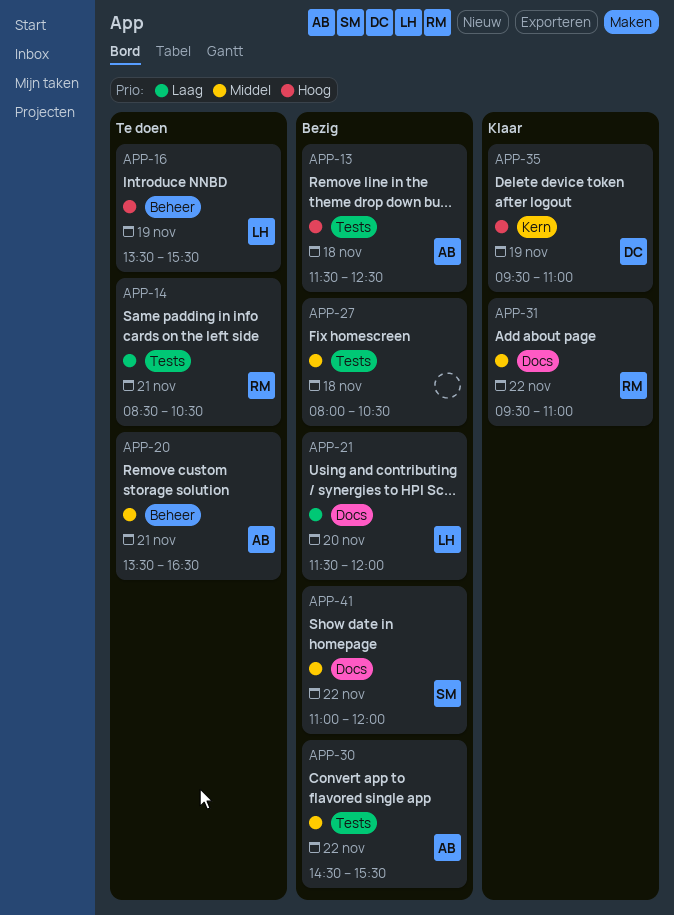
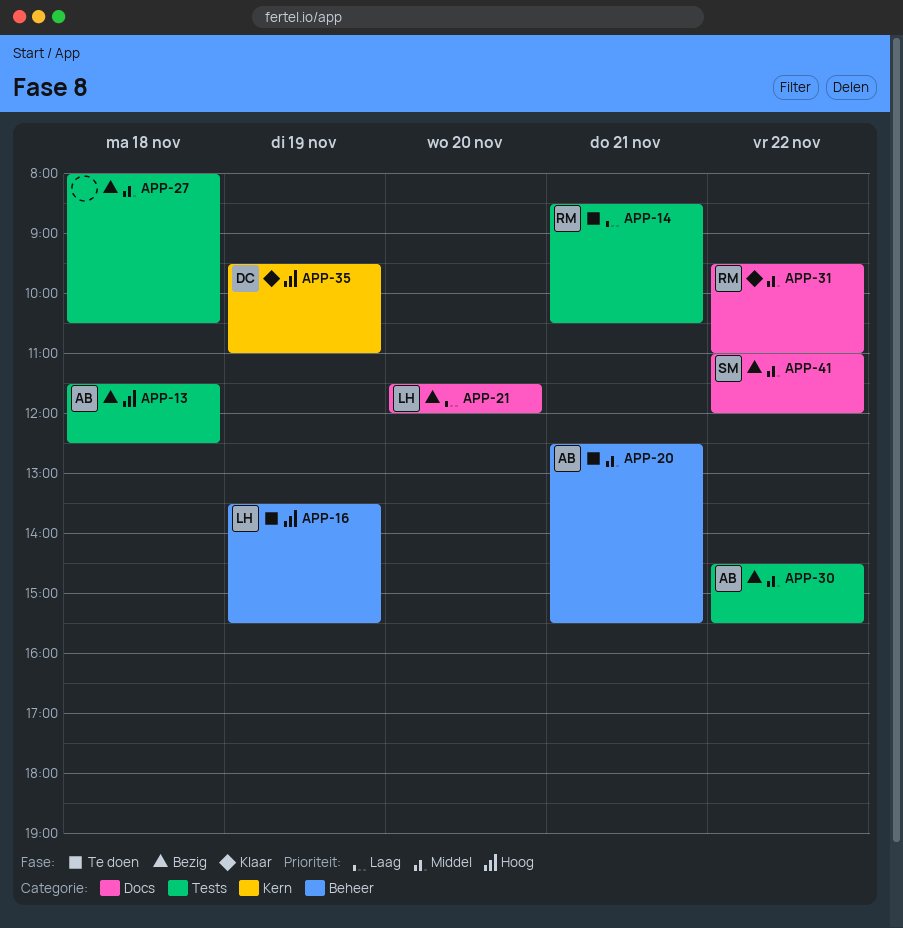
APP-20, begins: 13:30 -> 12:30
APP-20, ends: 16:30 -> 15:30

